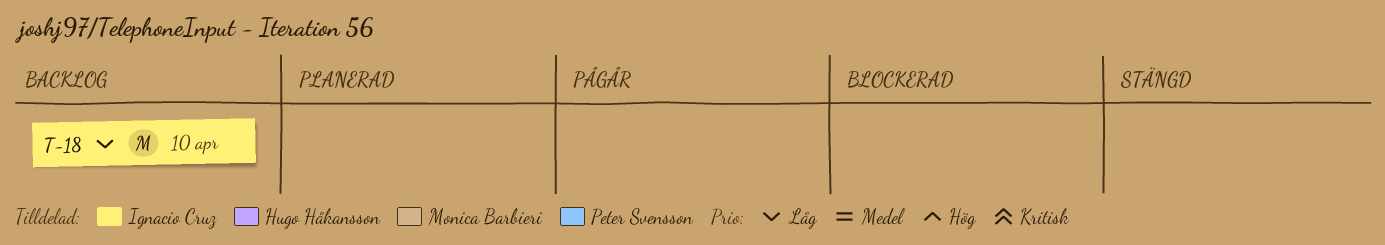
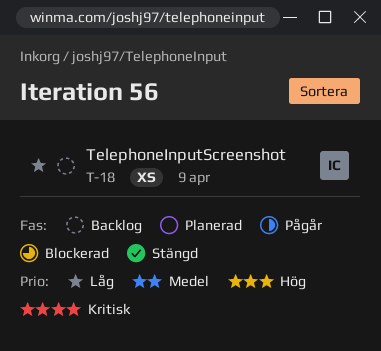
T-18, estimate: M -> XS
T-18, due: Apr 10 -> Apr 9

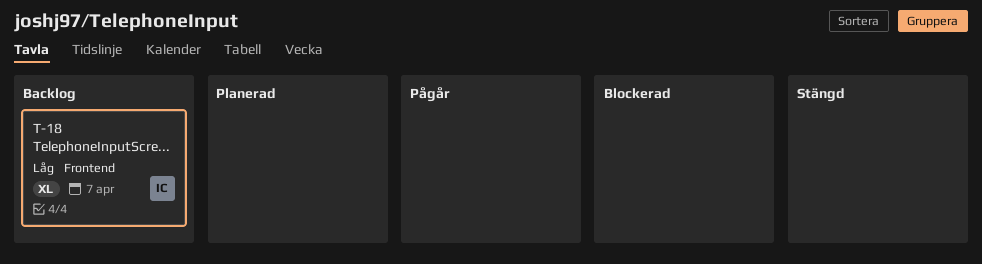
T-18, estimate: XS -> XL
T-18, due: Apr 9 -> Apr 7

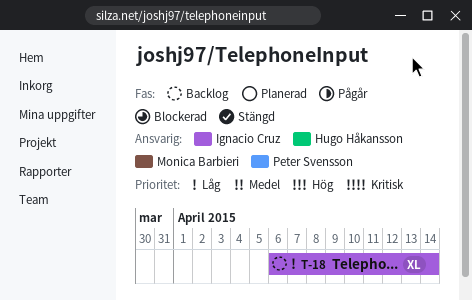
T-18, due: Apr 7 -> Apr 14

